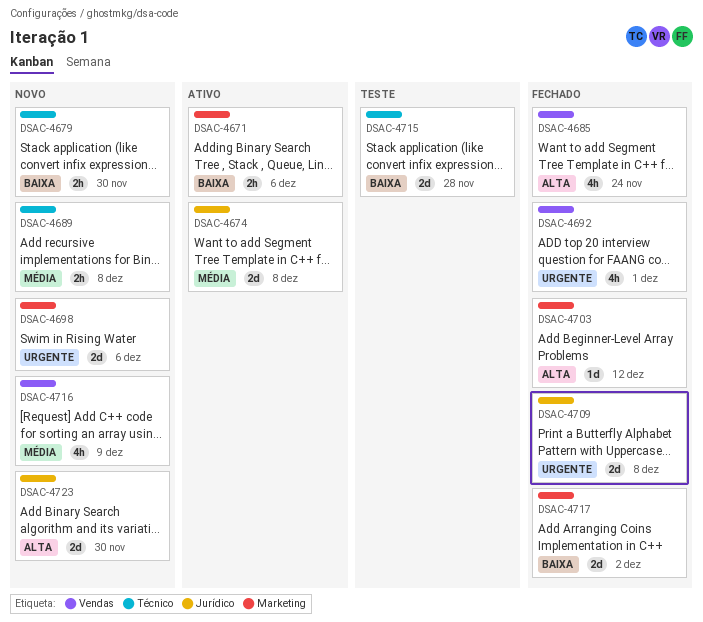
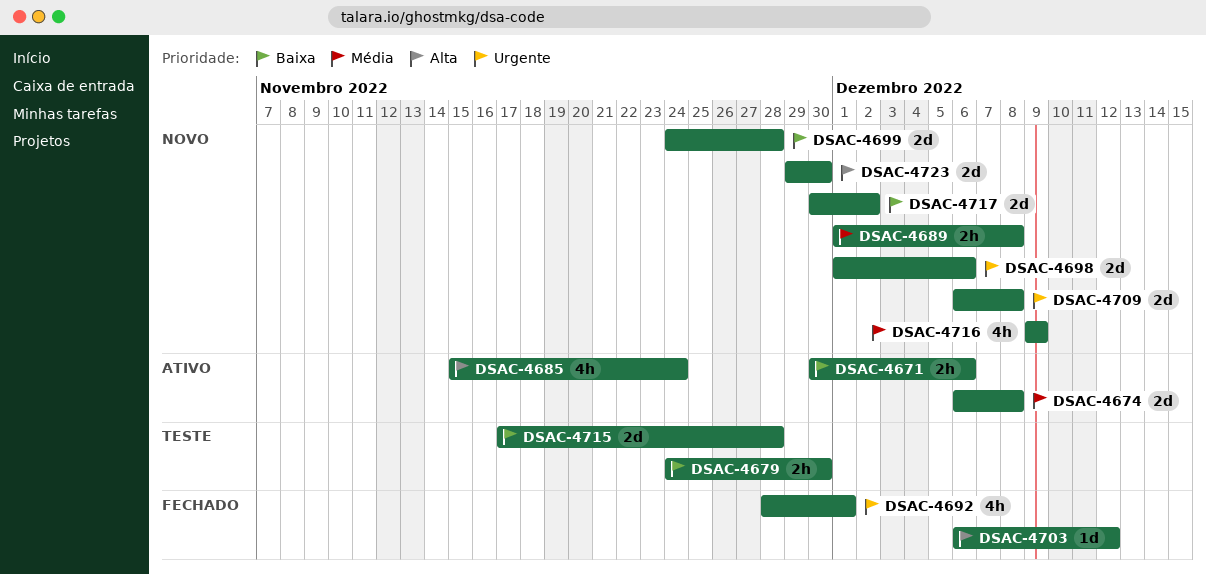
DSAC-4679, status: Novo -> Teste
DSAC-4685, status: Fechado -> Ativo
DSAC-4699: none -> present
DSAC-4709, status: Fechado -> Novo
DSAC-4717, status: Fechado -> Novo

